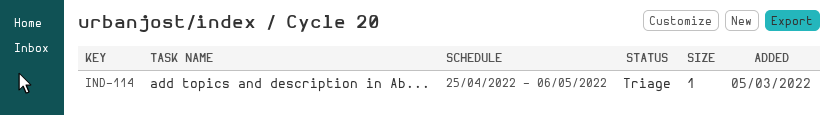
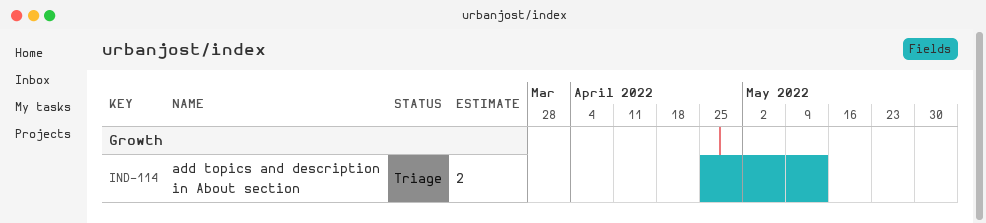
IND-114, estimate: 1 -> 2
IND-114, due: May 6 -> May 13

